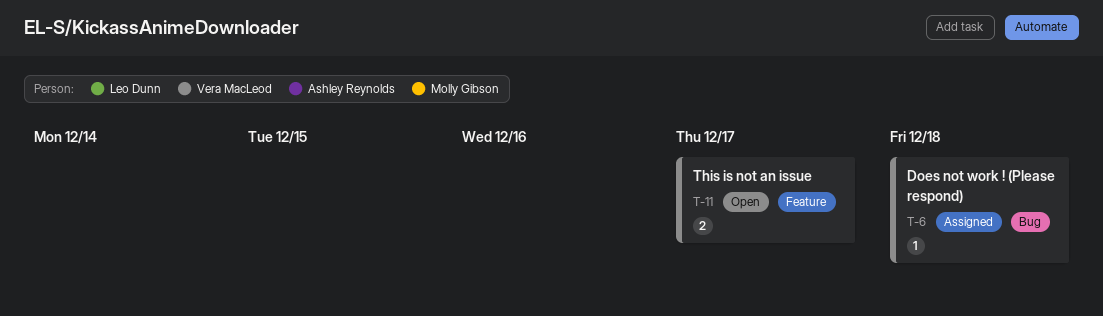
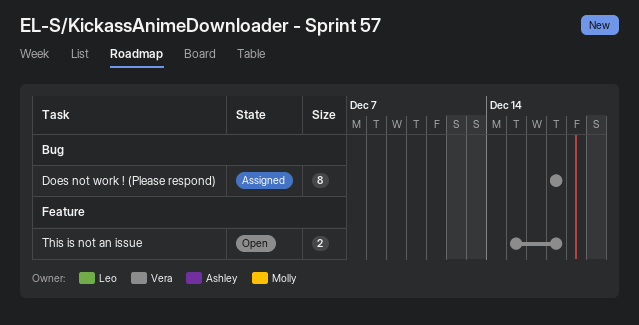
Does not work ! (Please respond), estimate: 1 -> 8
Does not work ! (Please respond), due: Dec 18 -> Dec 17

